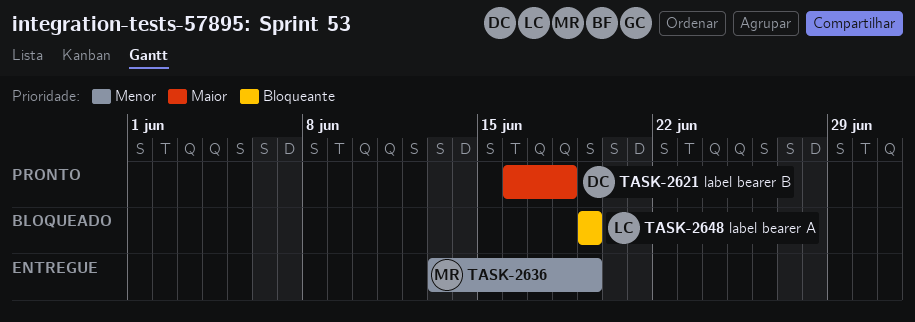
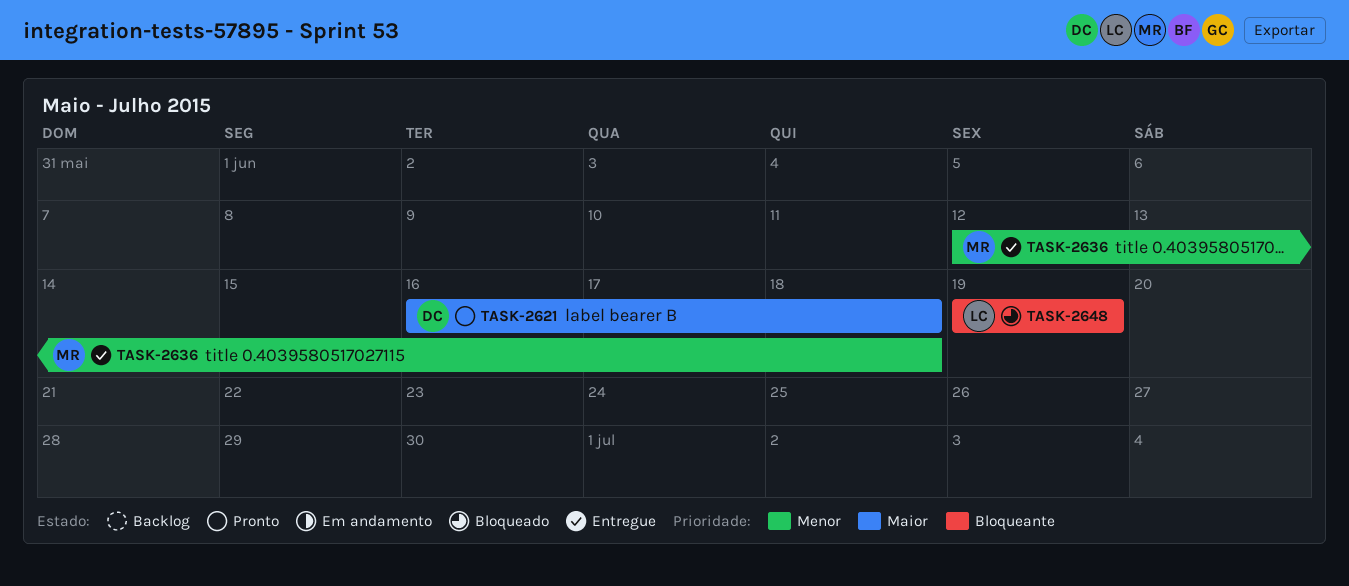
TASK-2636, start: Jun 13 -> Jun 12
TASK-2636, due: Jun 19 -> Jun 18

